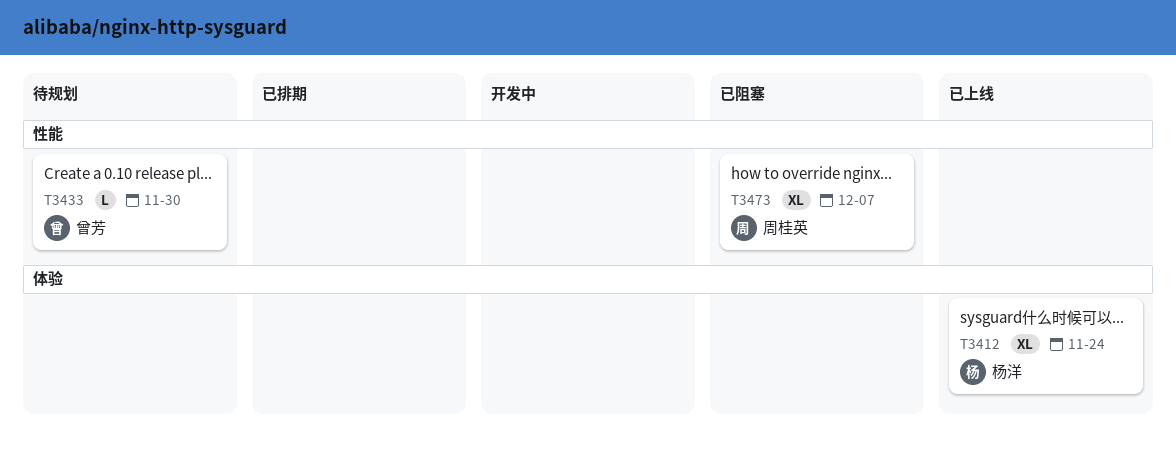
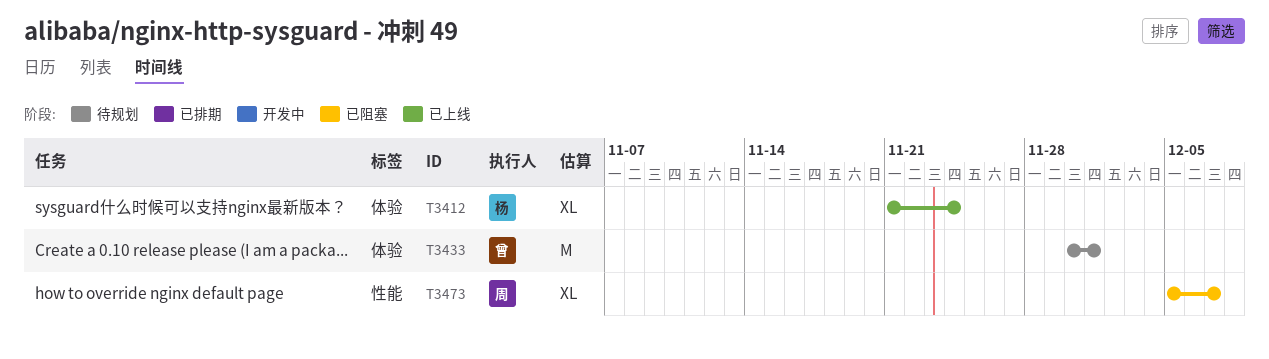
T3433, label: 性能 -> 体验
T3433, estimate: L -> M
T3433, due: Nov 30 -> Dec 1

